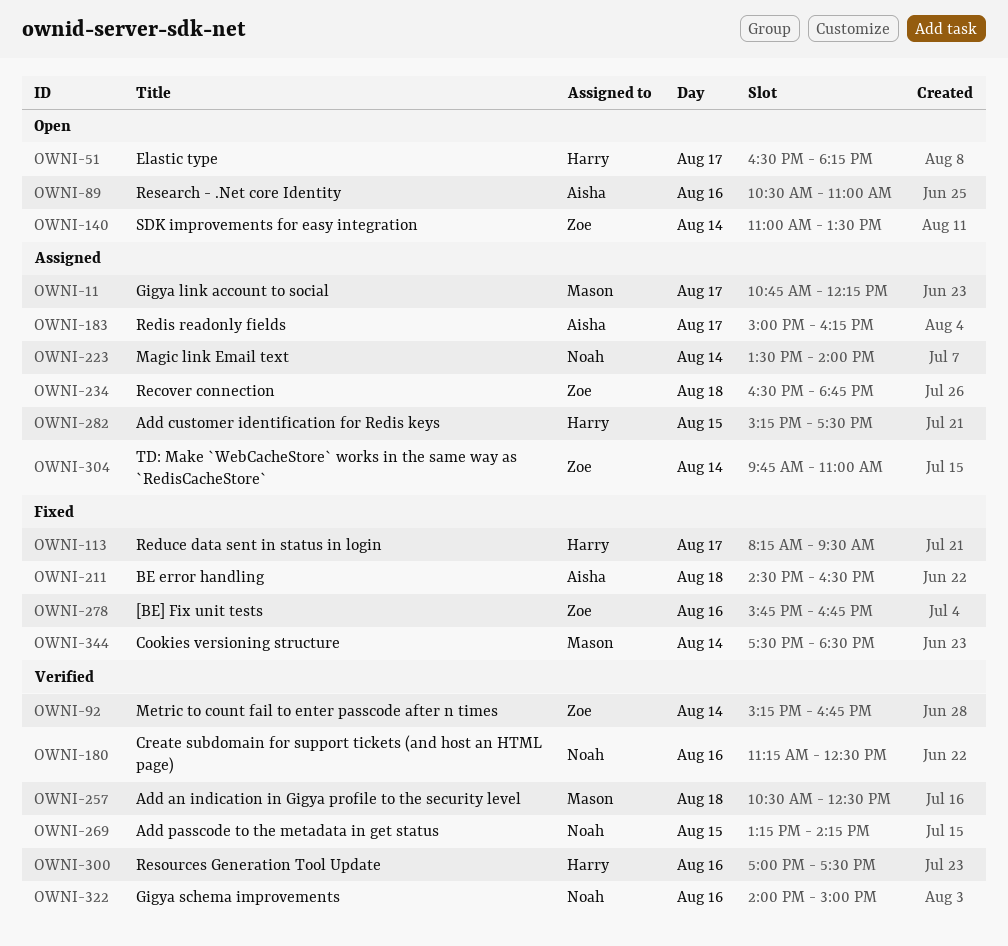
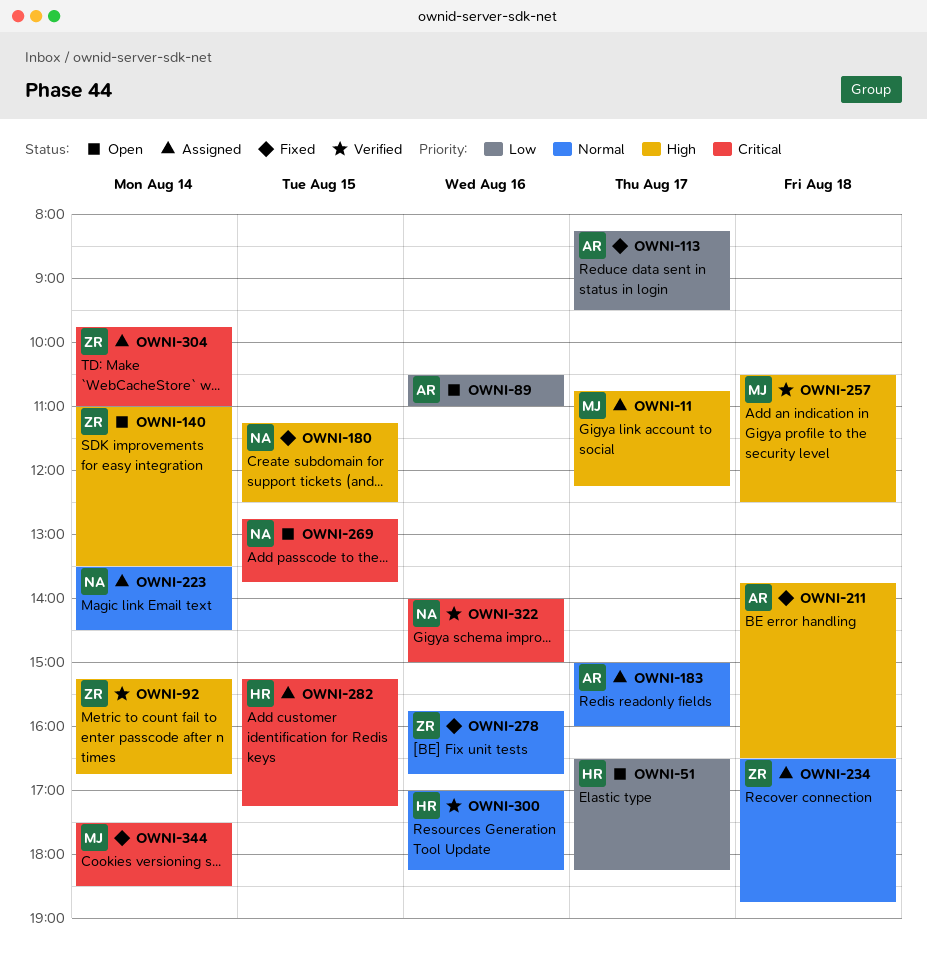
OWNI-113, owner: Harry -> Aisha
OWNI-180, status: Verified -> Fixed
OWNI-180, day: Aug 16 -> Aug 15
OWNI-183, ends: 16:15 -> 16:00
OWNI-211, begins: 14:30 -> 13:45
OWNI-223, ends: 14:00 -> 14:30
OWNI-269, status: Verified -> Open
OWNI-269, begins: 13:15 -> 12:45
OWNI-269, ends: 14:15 -> 13:45
OWNI-282, ends: 17:30 -> 17:15
OWNI-300, ends: 17:30 -> 18:15

